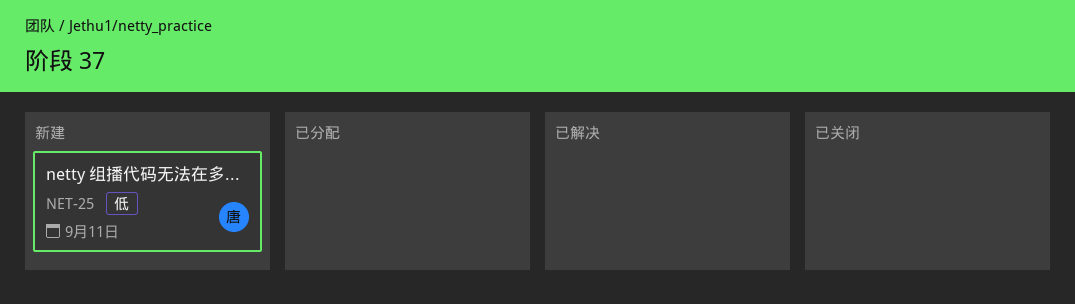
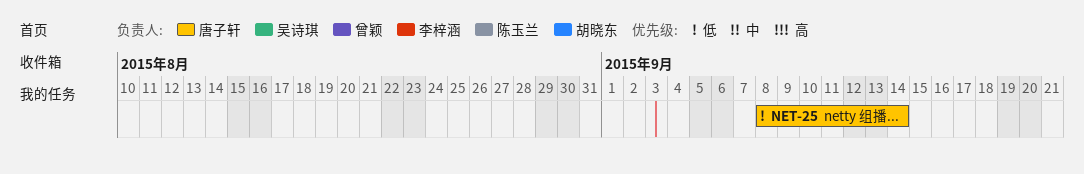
NET-25, due: Sep 11 -> Sep 14

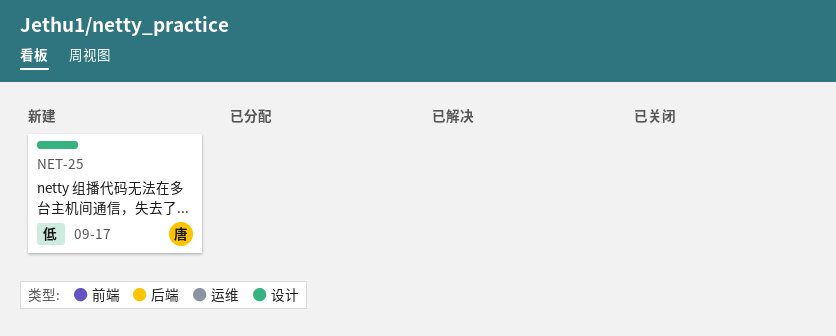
NET-25, due: Sep 14 -> Sep 17

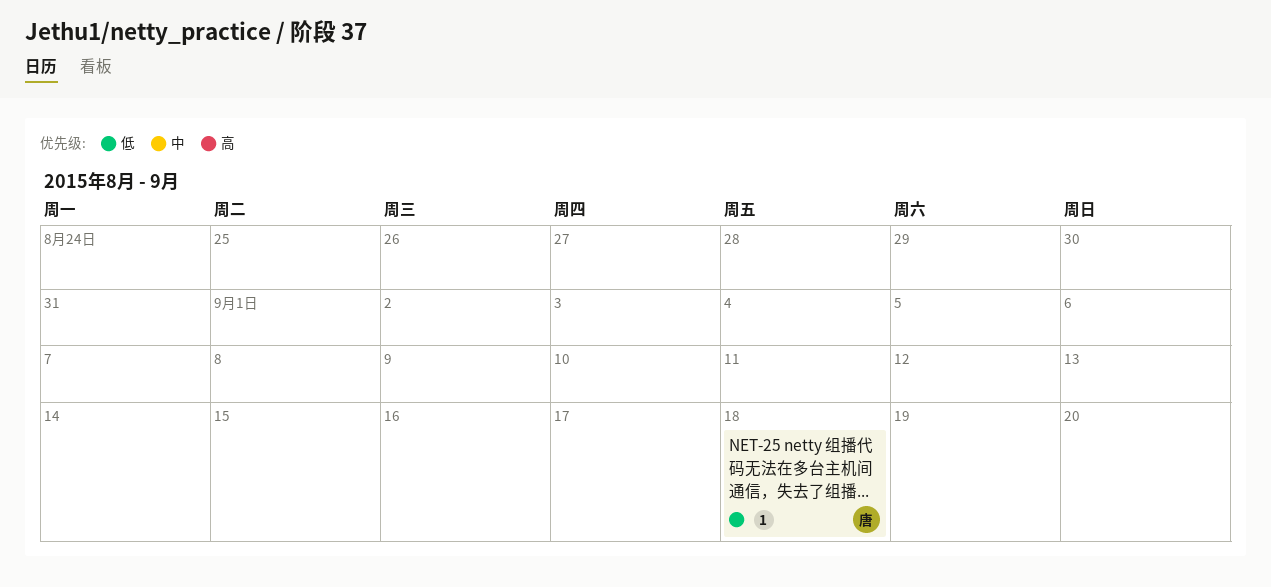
NET-25, due: Sep 17 -> Sep 18

